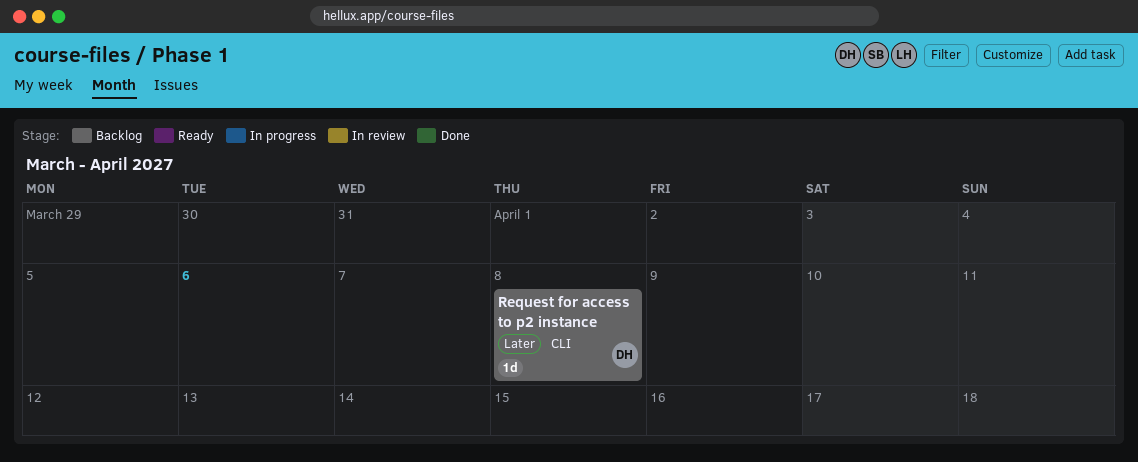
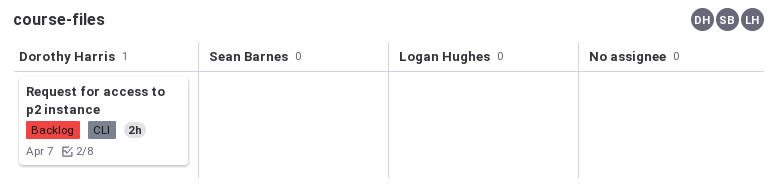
Request for access to p2 instance, estimate: 1d -> 2h
Request for access to p2 instance, due: Apr 8 -> Apr 7

